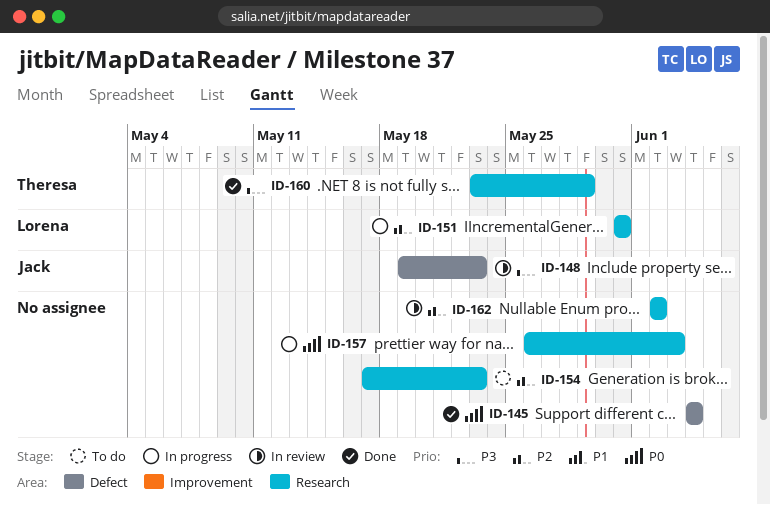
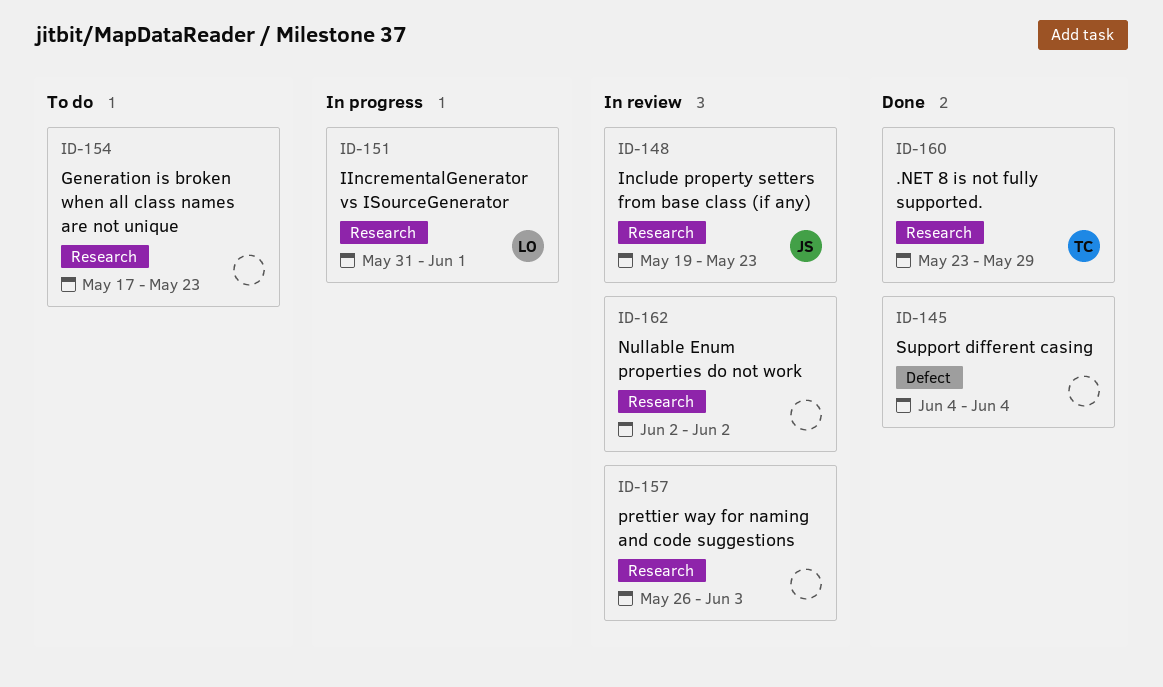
ID-148, label: Defect -> Research
ID-151, due: May 31 -> Jun 1
ID-157, status: In progress -> In review

